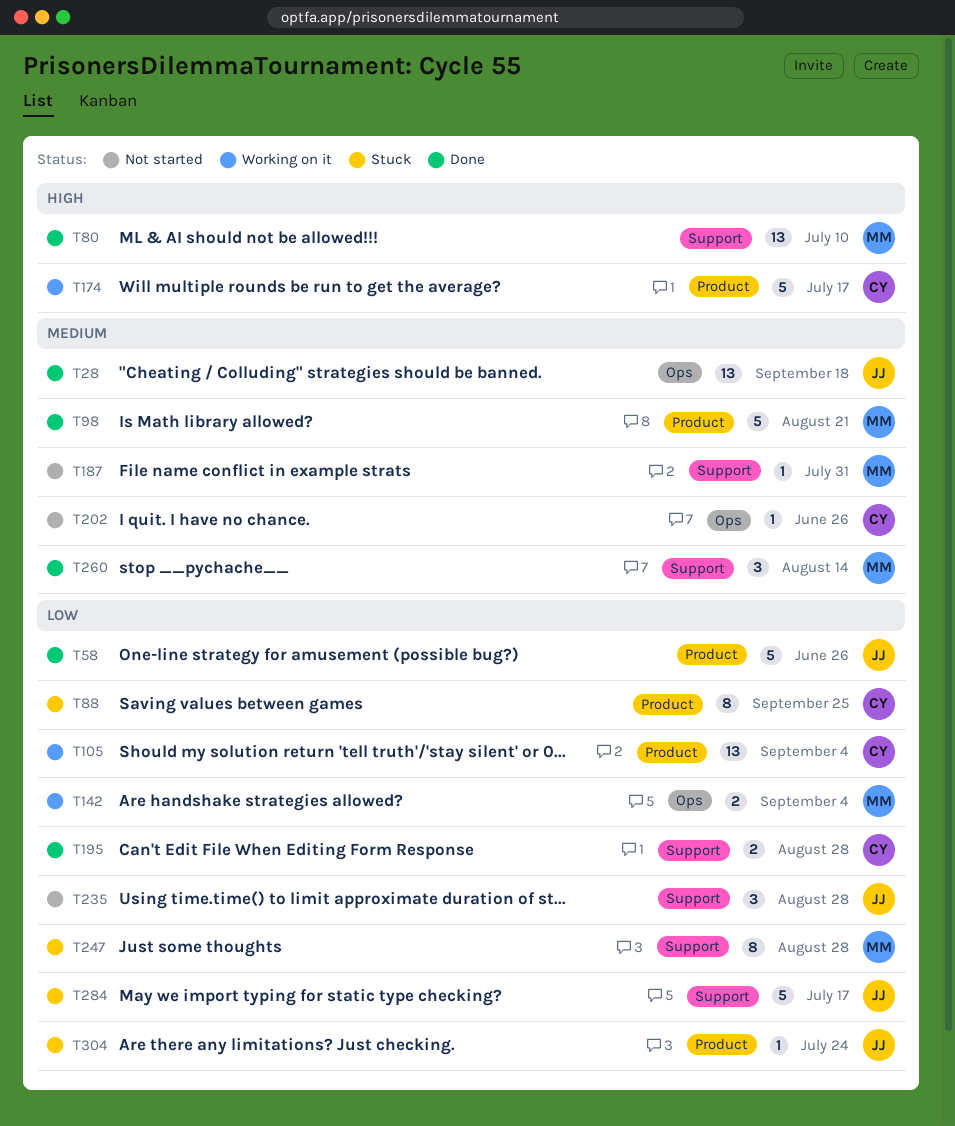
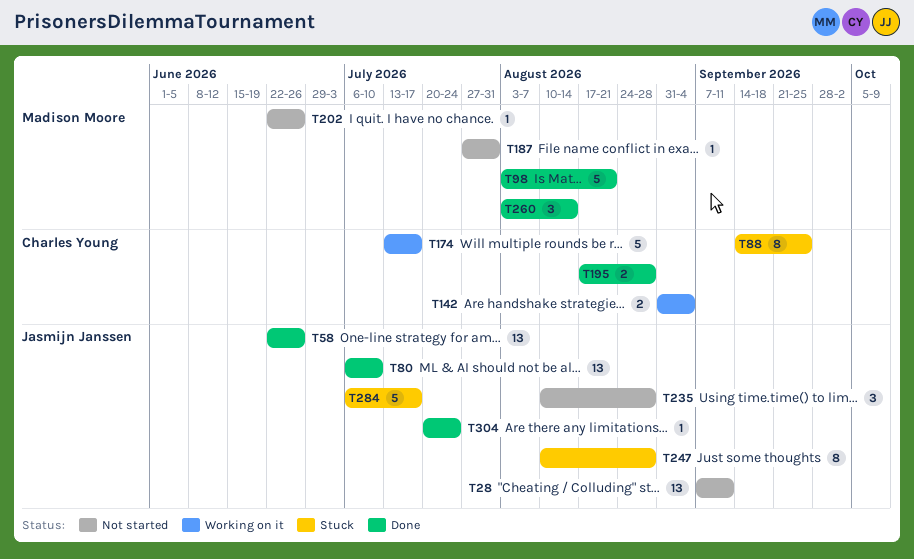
T28, status: Done -> Not started
T28, due: Sep 18 -> Sep 11
T58, estimate: 5 -> 13
T80, owner: Madison Moore -> Jasmijn Janssen
T105: present -> none
T142, owner: Madison Moore -> Charles Young
T202, owner: Charles Young -> Madison Moore
T247, owner: Madison Moore -> Jasmijn Janssen
T304, status: Stuck -> Done

